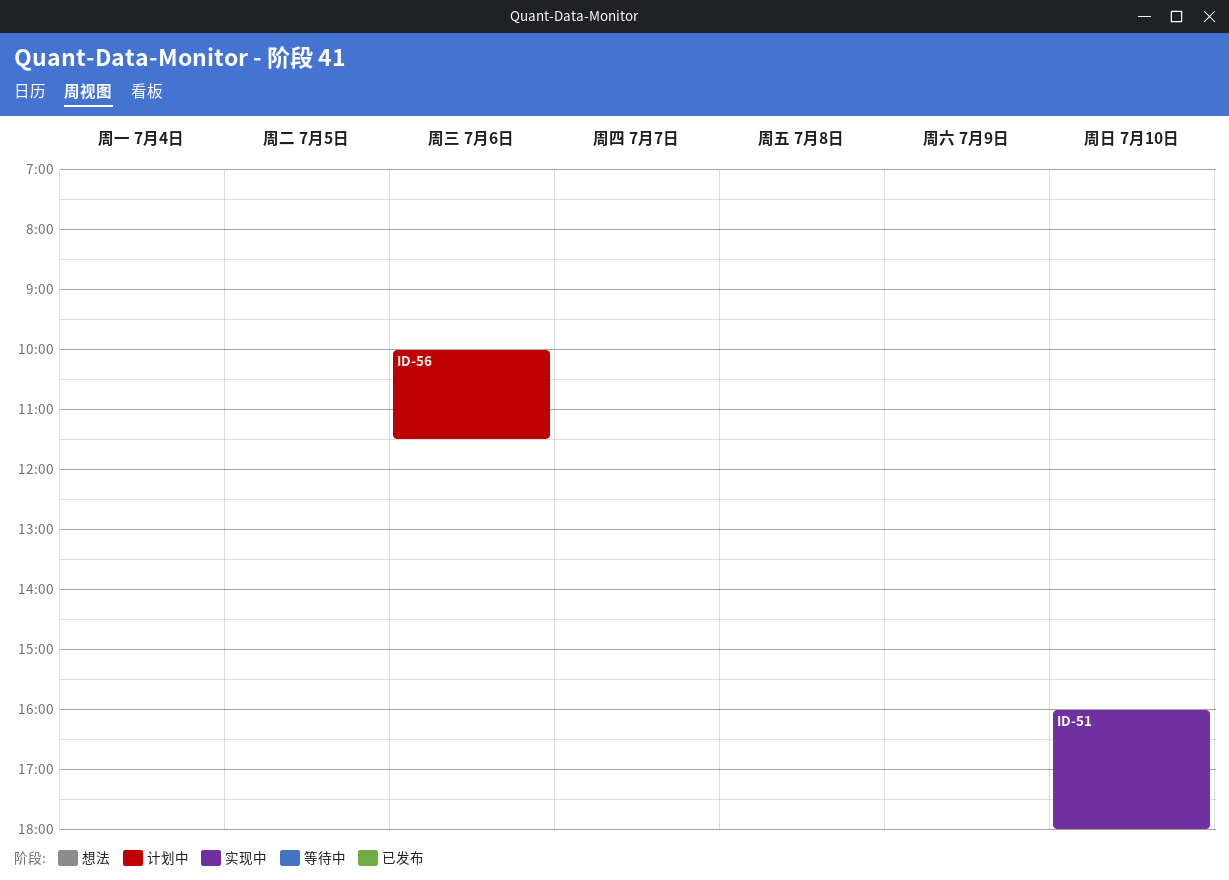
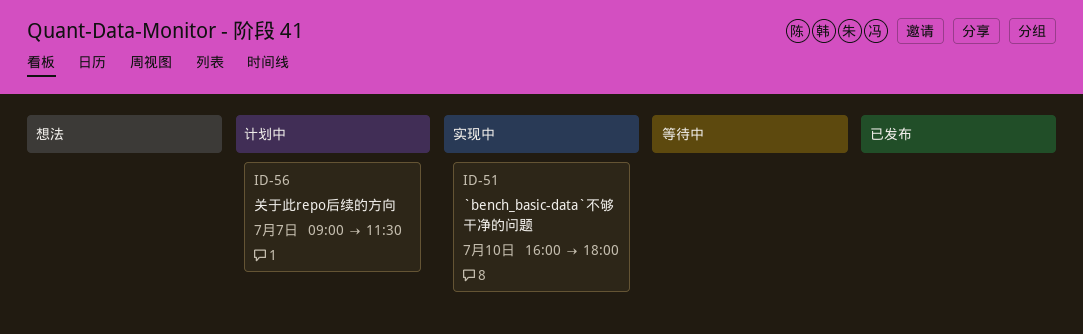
ID-56, day: Jul 6 -> Jul 7
ID-56, begins: 10:00 -> 09:00

